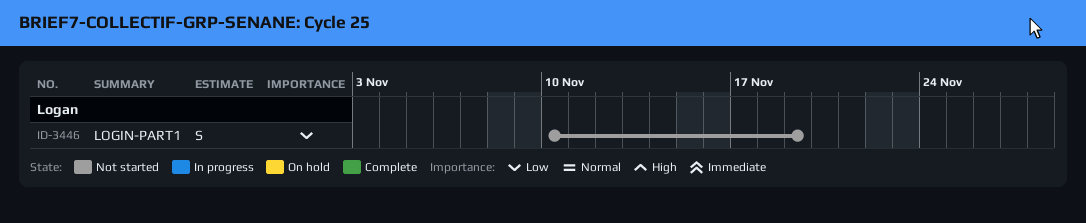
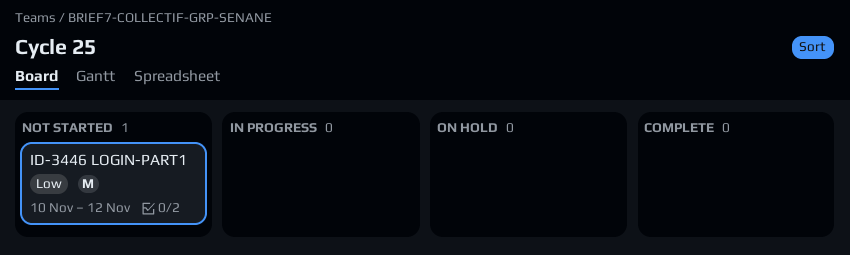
ID-3446, estimate: S -> M
ID-3446, due: Nov 19 -> Nov 12

